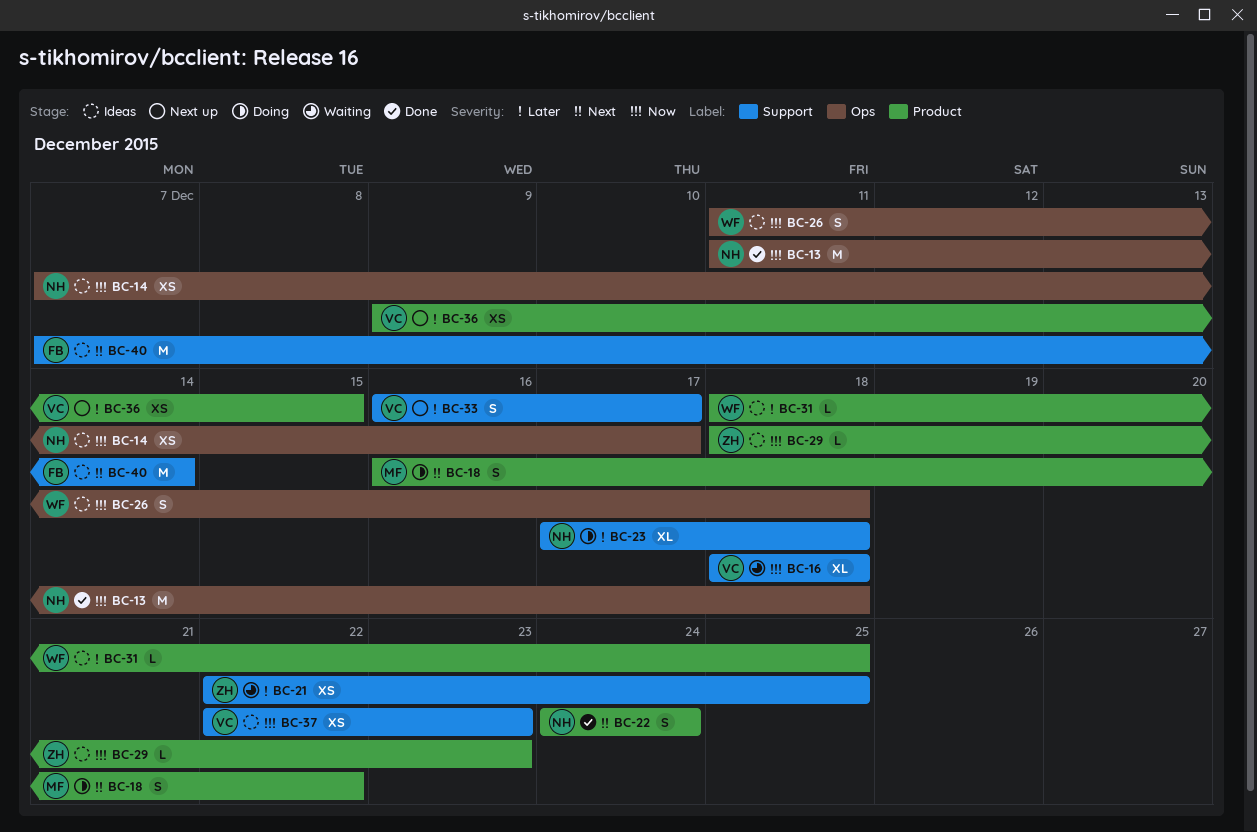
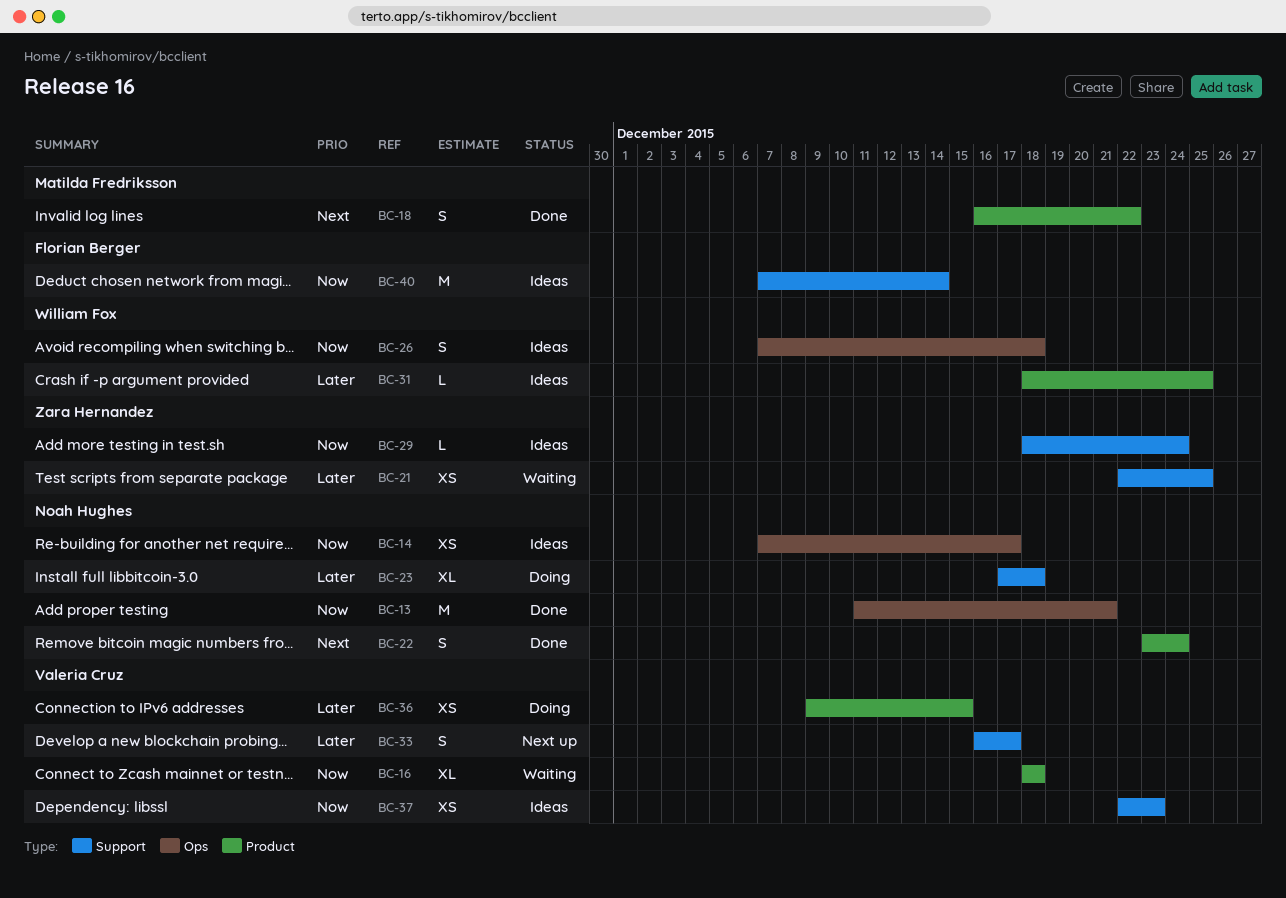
BC-13, due: Dec 18 -> Dec 21
BC-16, label: Support -> Product
BC-18, status: Doing -> Done
BC-22, start: Dec 24 -> Dec 23
BC-26, start: Dec 11 -> Dec 7
BC-29, label: Product -> Support
BC-29, due: Dec 23 -> Dec 24
BC-36, status: Next up -> Doing
BC-40, priority: Next -> Now

